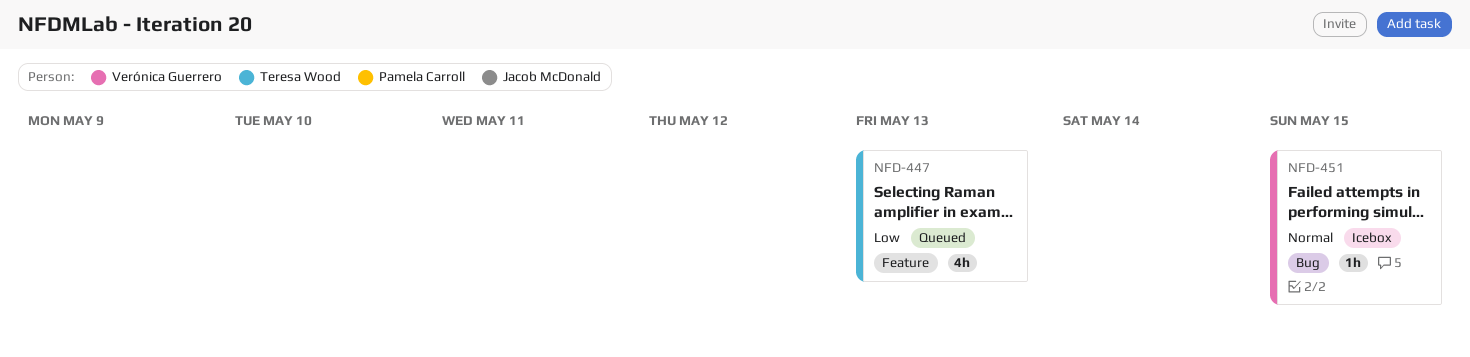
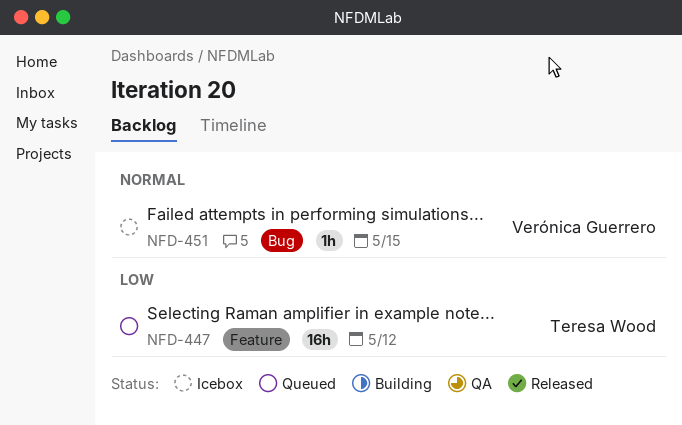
NFD-447, estimate: 4h -> 16h
NFD-447, due: May 13 -> May 12

